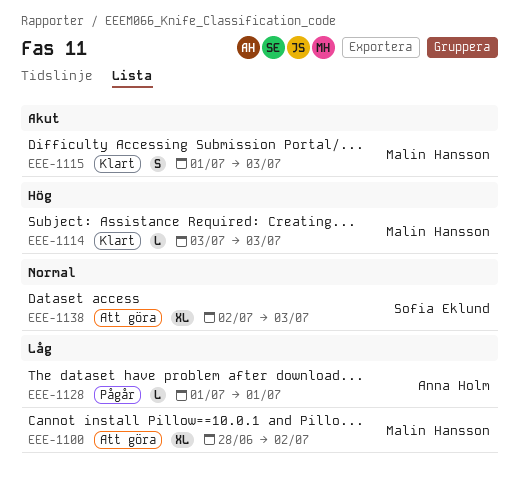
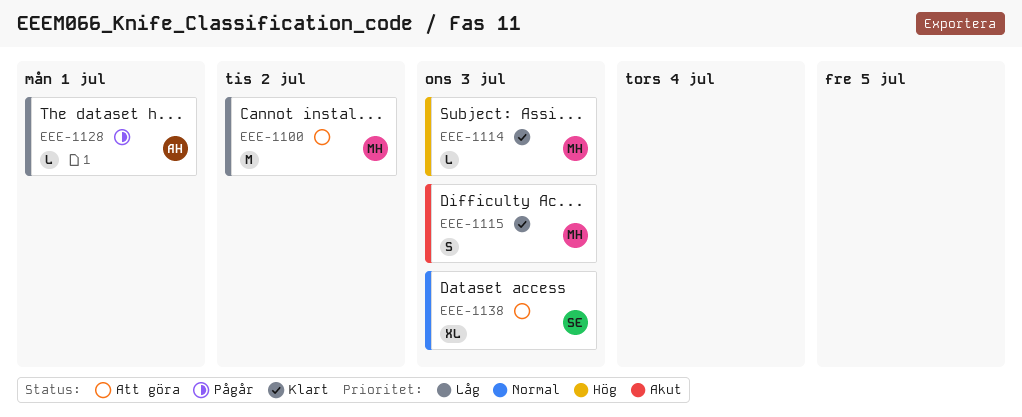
EEE-1100, estimate: XL -> M

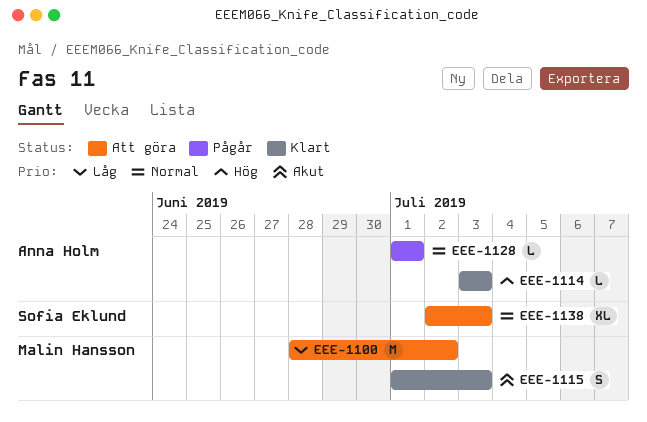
EEE-1114, owner: Malin Hansson -> Anna Holm
EEE-1128, priority: Låg -> Normal

